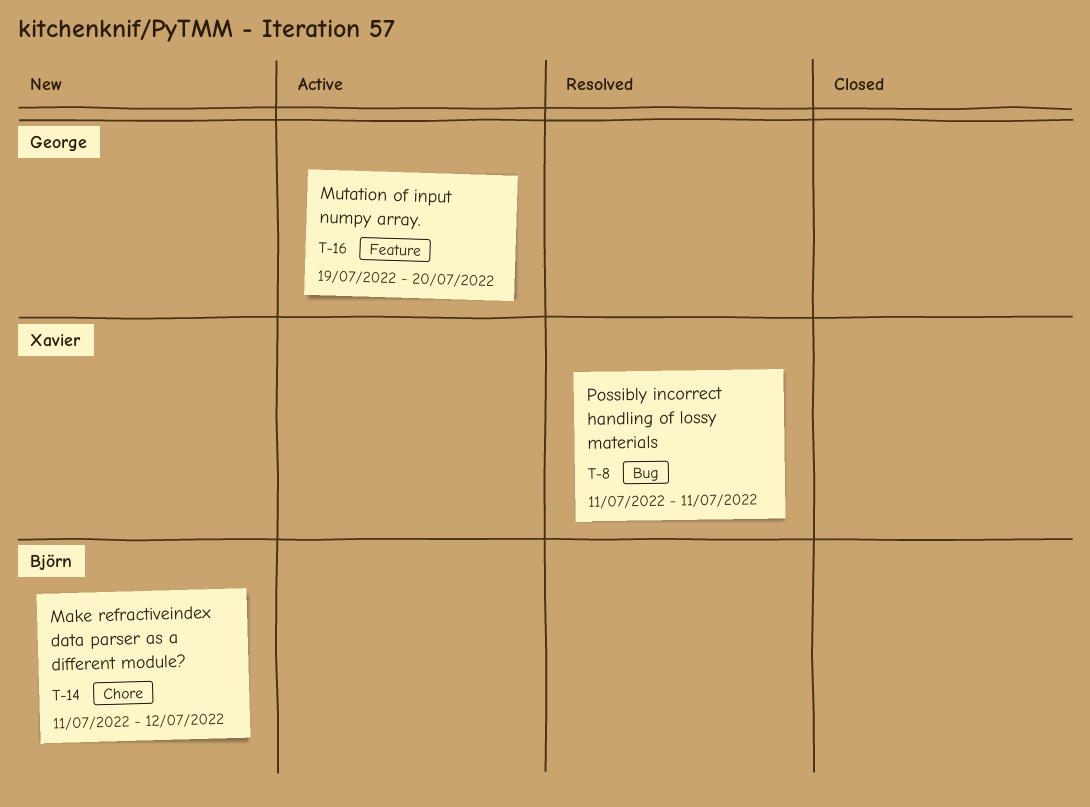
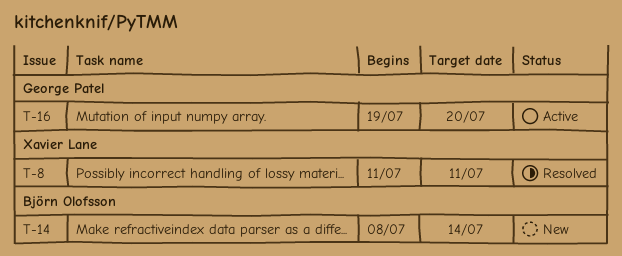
T-14, start: Jul 11 -> Jul 8
T-14, due: Jul 12 -> Jul 14

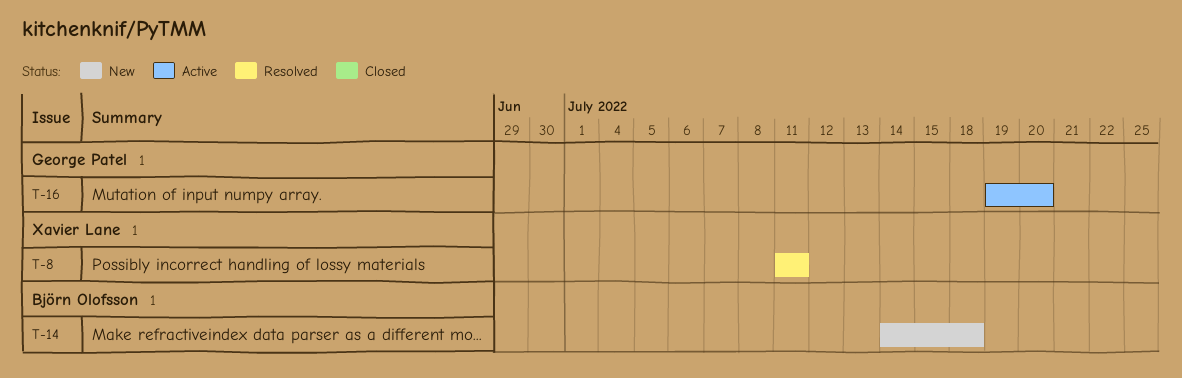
T-14, start: Jul 8 -> Jul 14
T-14, due: Jul 14 -> Jul 18

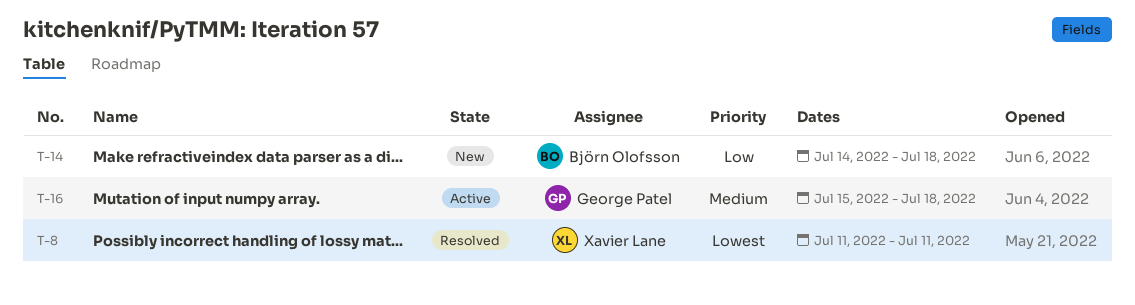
T-16, start: Jul 19 -> Jul 15
T-16, due: Jul 20 -> Jul 18

